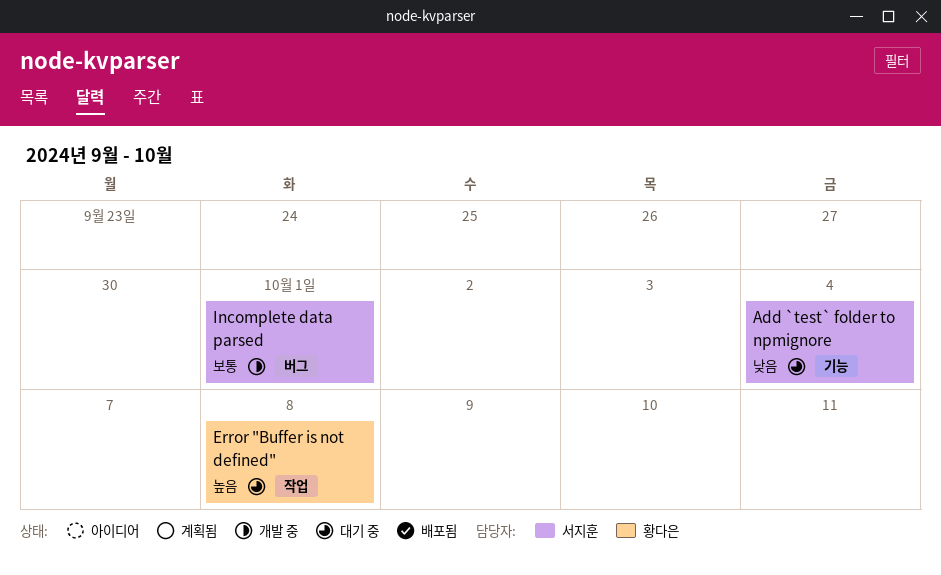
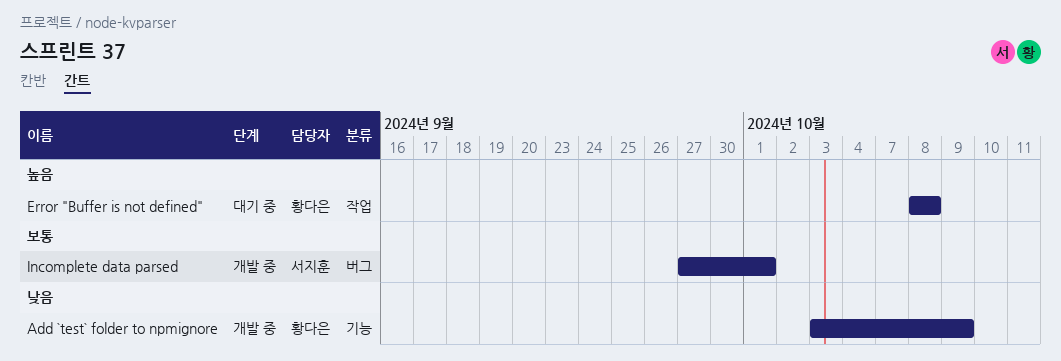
Add `test` folder to npmignore, status: 대기 중 -> 개발 중
Add `test` folder to npmignore, owner: 서지훈 -> 황다은
Add `test` folder to npmignore, due: Oct 4 -> Oct 9

